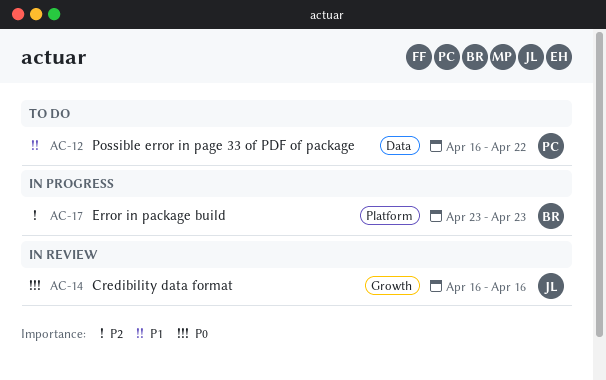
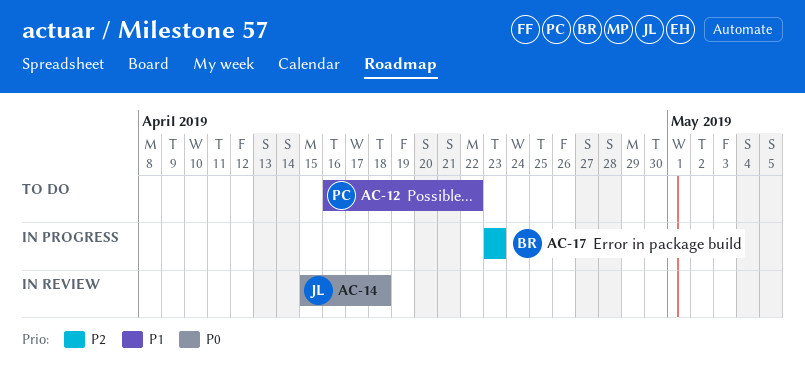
AC-14, start: Apr 16 -> Apr 15
AC-14, due: Apr 16 -> Apr 18

